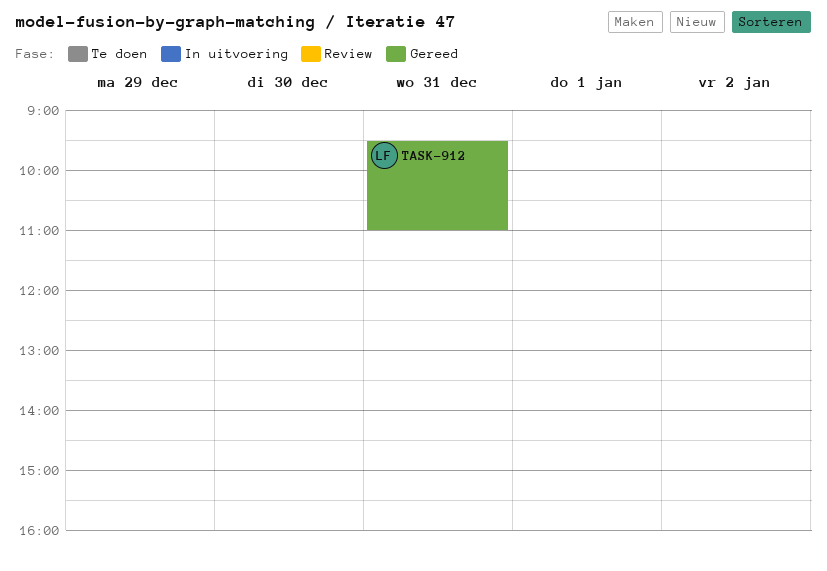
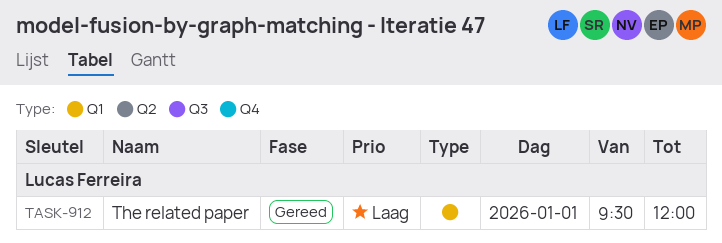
TASK-912, day: Dec 31 -> Jan 1
TASK-912, ends: 11:00 -> 12:00

